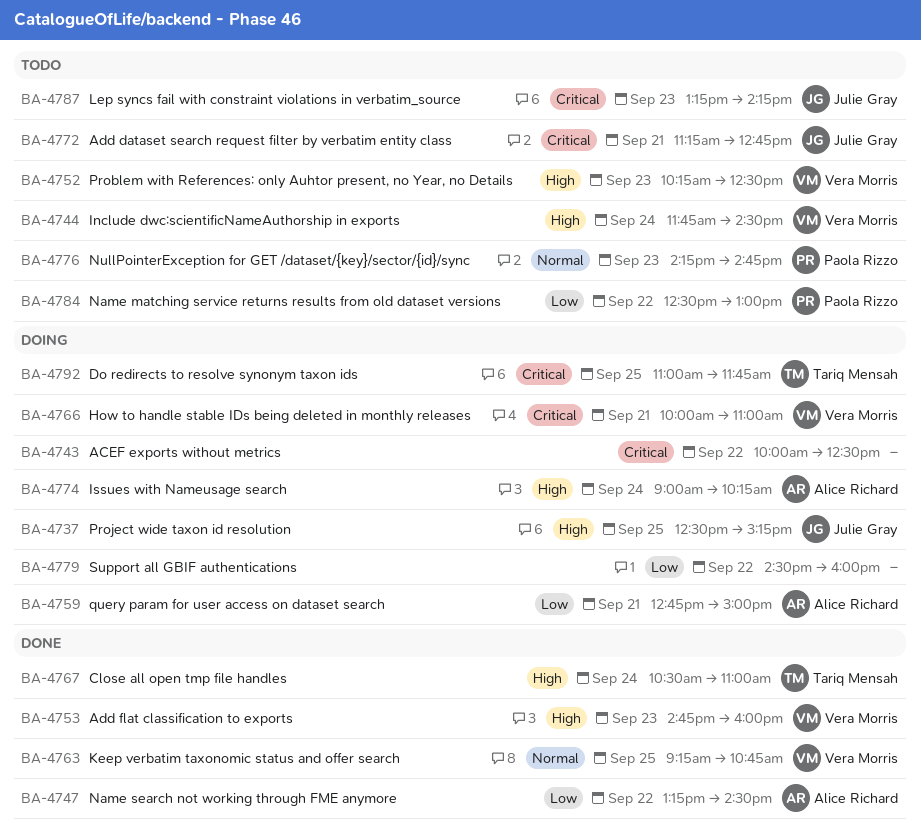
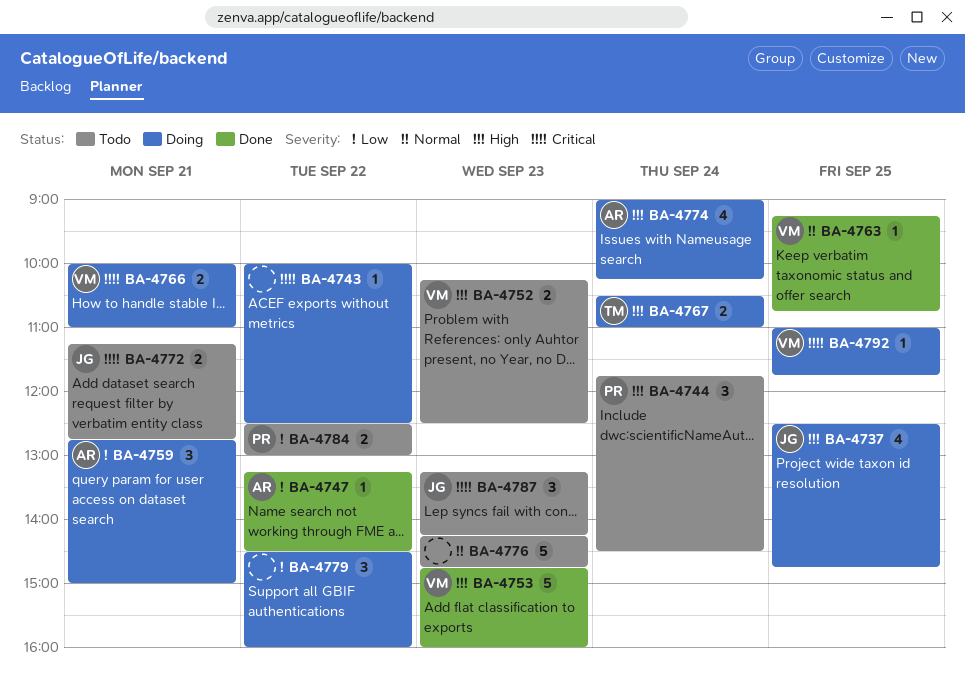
BA-4737, ends: 15:15 -> 14:45
BA-4744, owner: Vera Morris -> Paola Rizzo
BA-4767, status: Done -> Doing
BA-4776, owner: Paola Rizzo -> none
BA-4792, owner: Tariq Mensah -> Vera Morris

